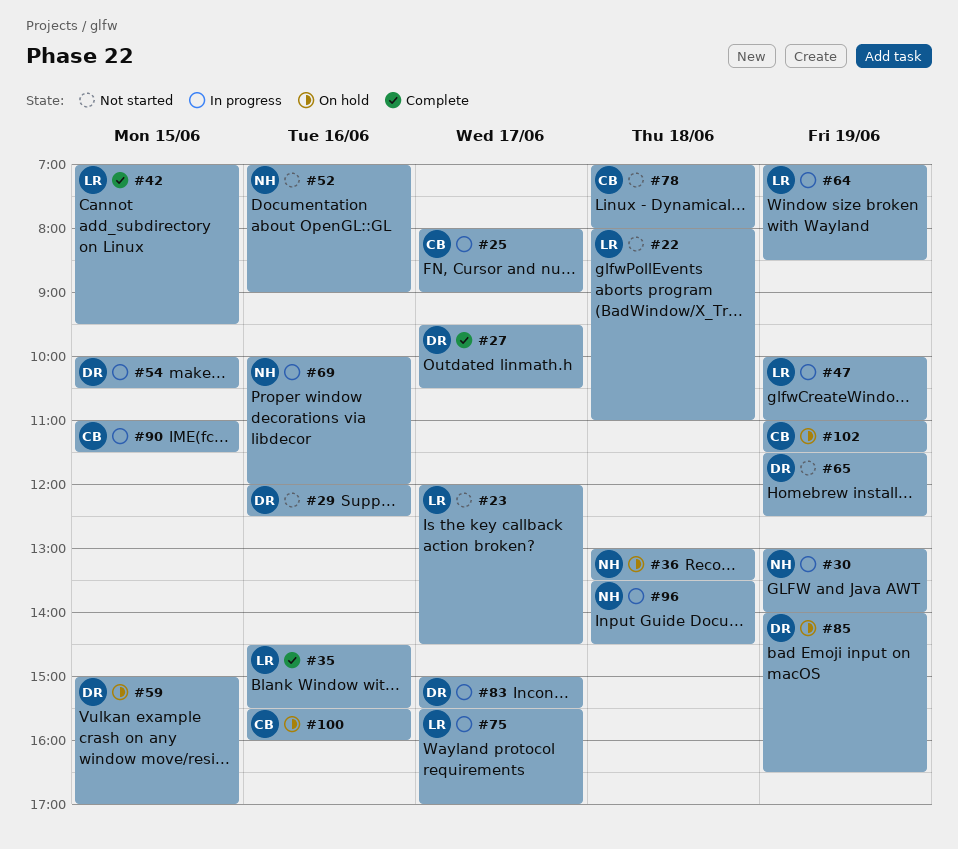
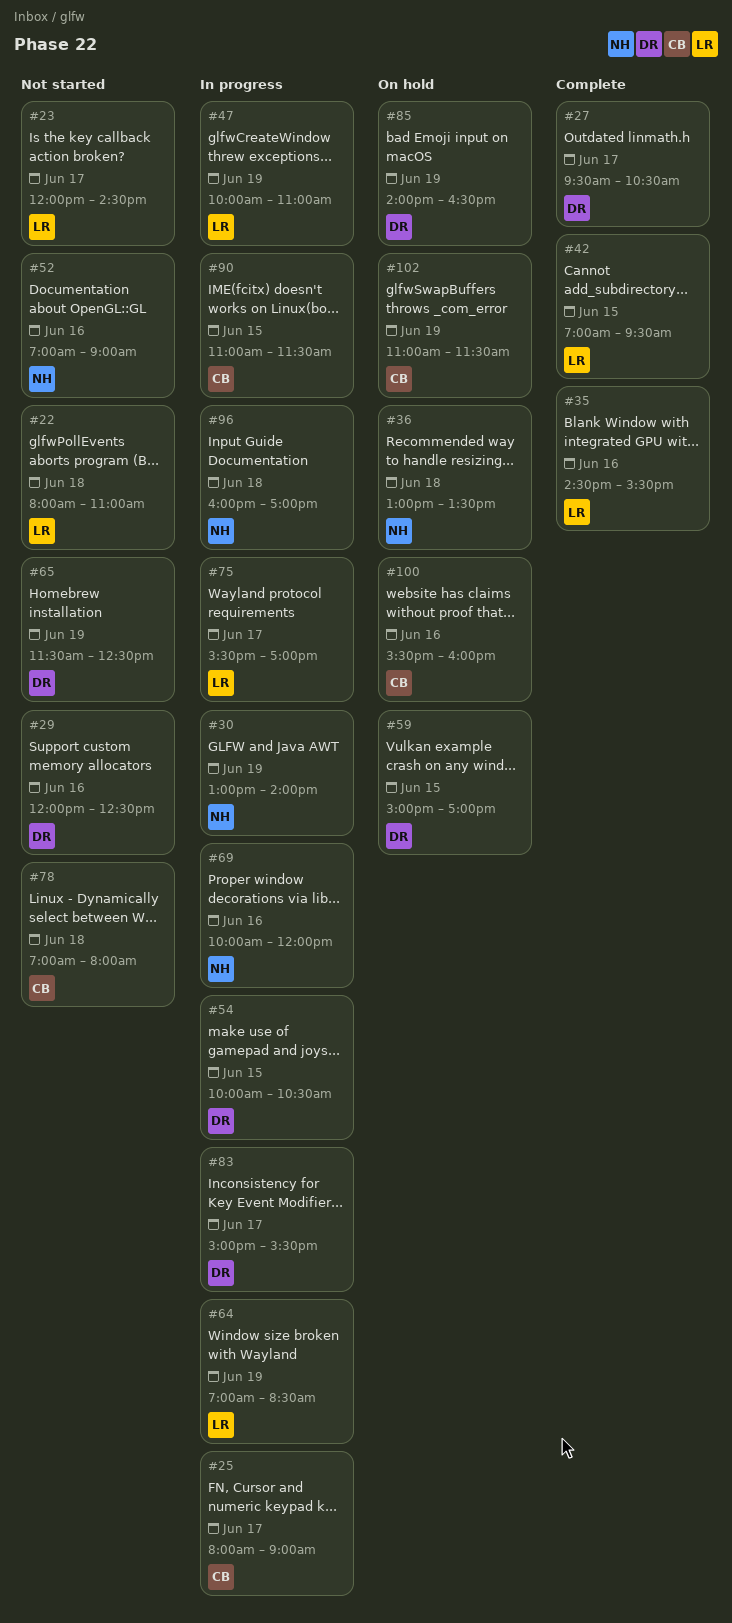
#96, begins: 13:30 -> 16:00
#96, ends: 14:30 -> 17:00

